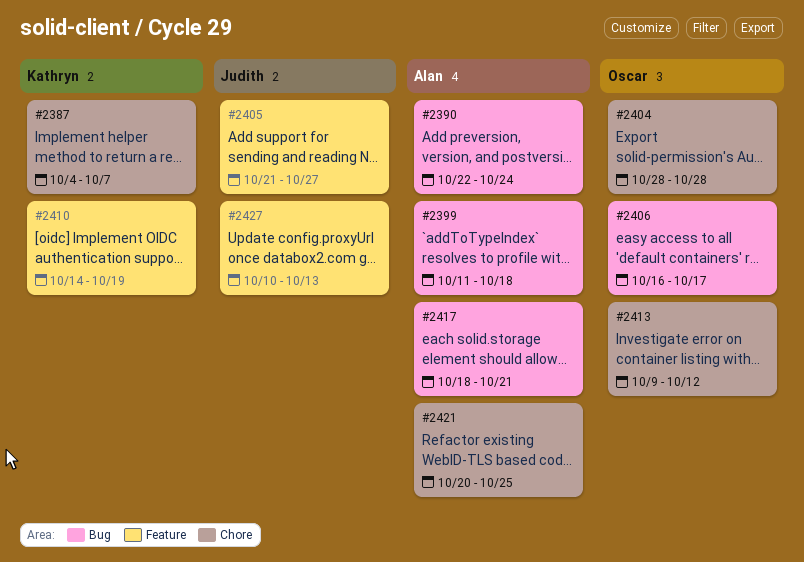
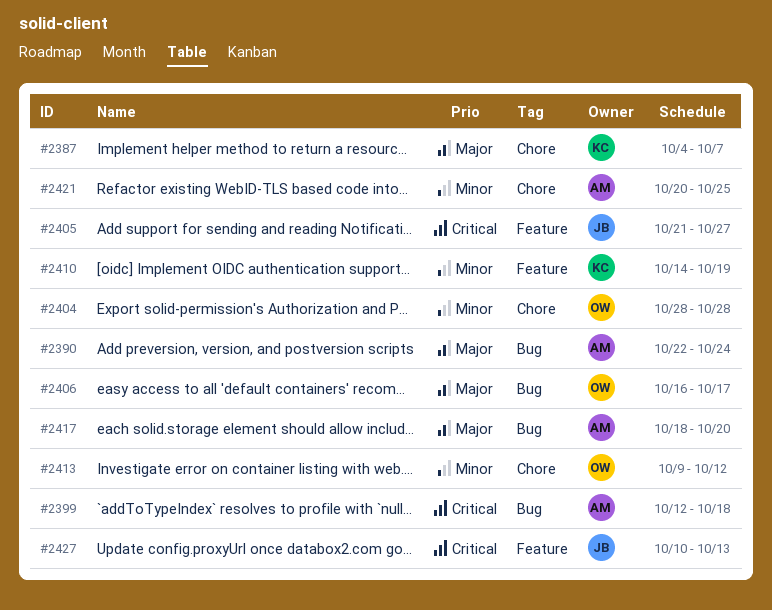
#2399, start: Oct 11 -> Oct 12
#2417, due: Oct 21 -> Oct 20

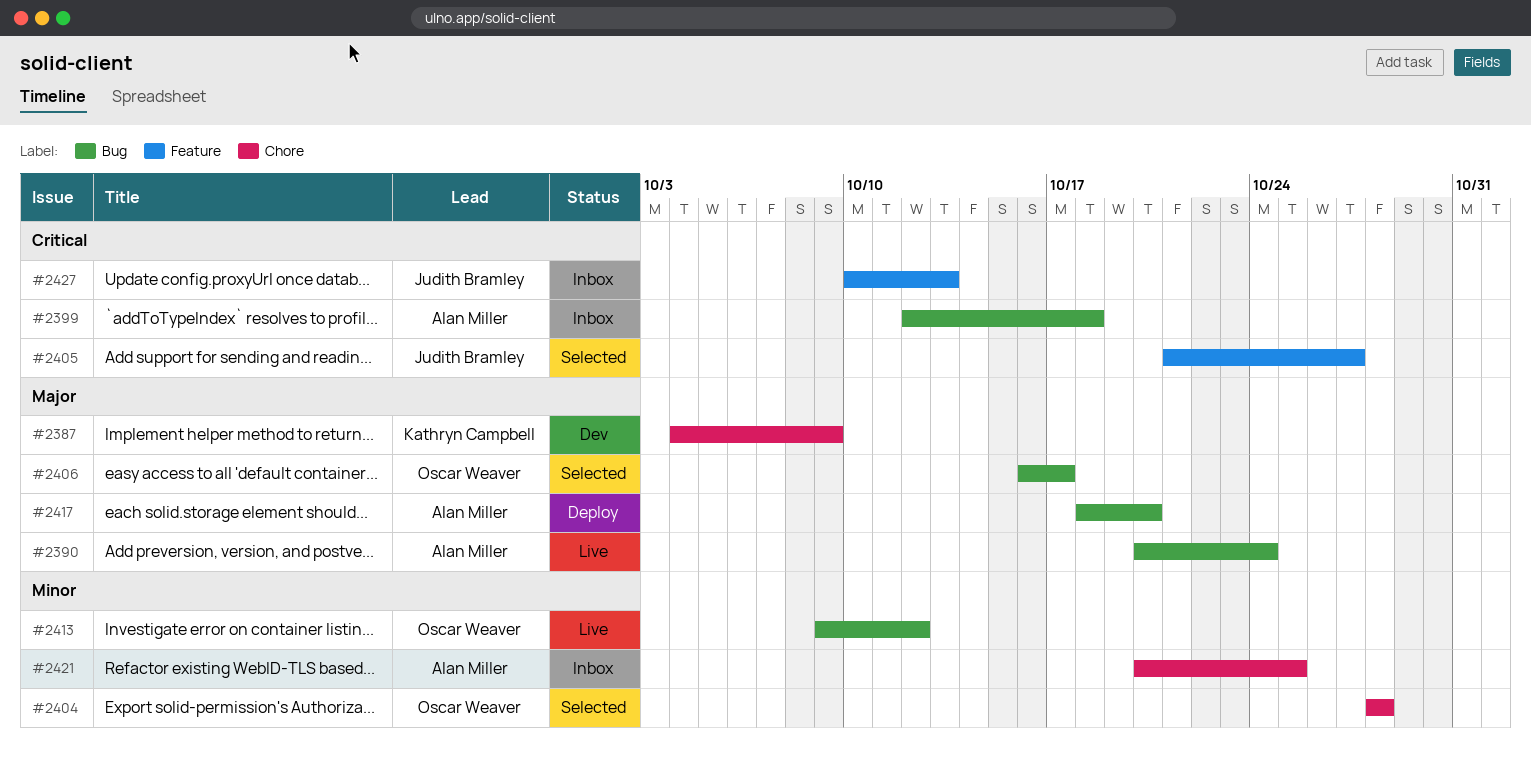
#2387, due: Oct 7 -> Oct 9
#2390, start: Oct 22 -> Oct 20
#2410: present -> none
#2413, label: Chore -> Bug

